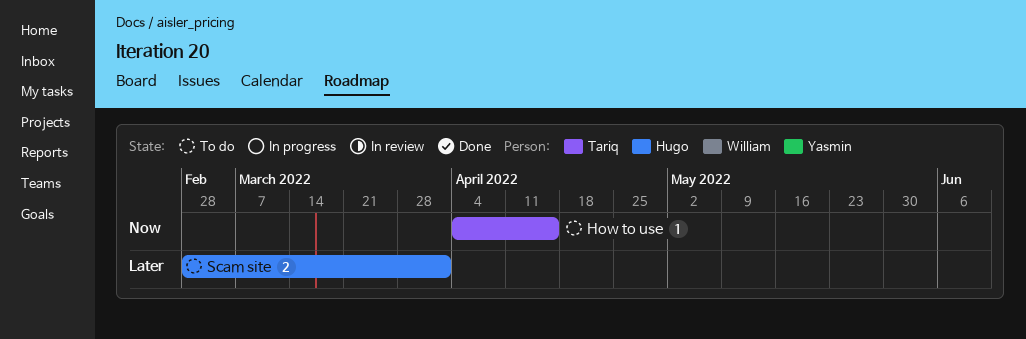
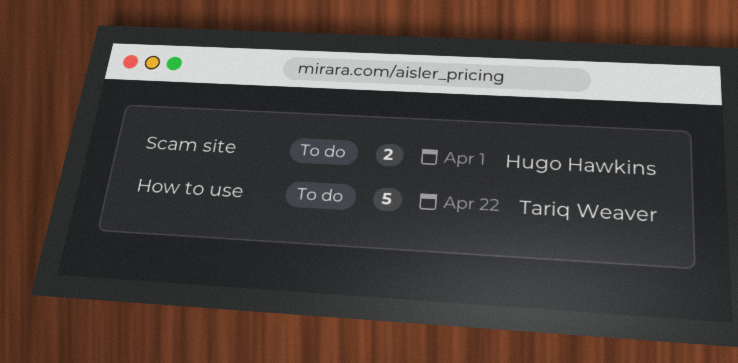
How to use, estimate: 1 -> 5
How to use, due: Apr 15 -> Apr 22

